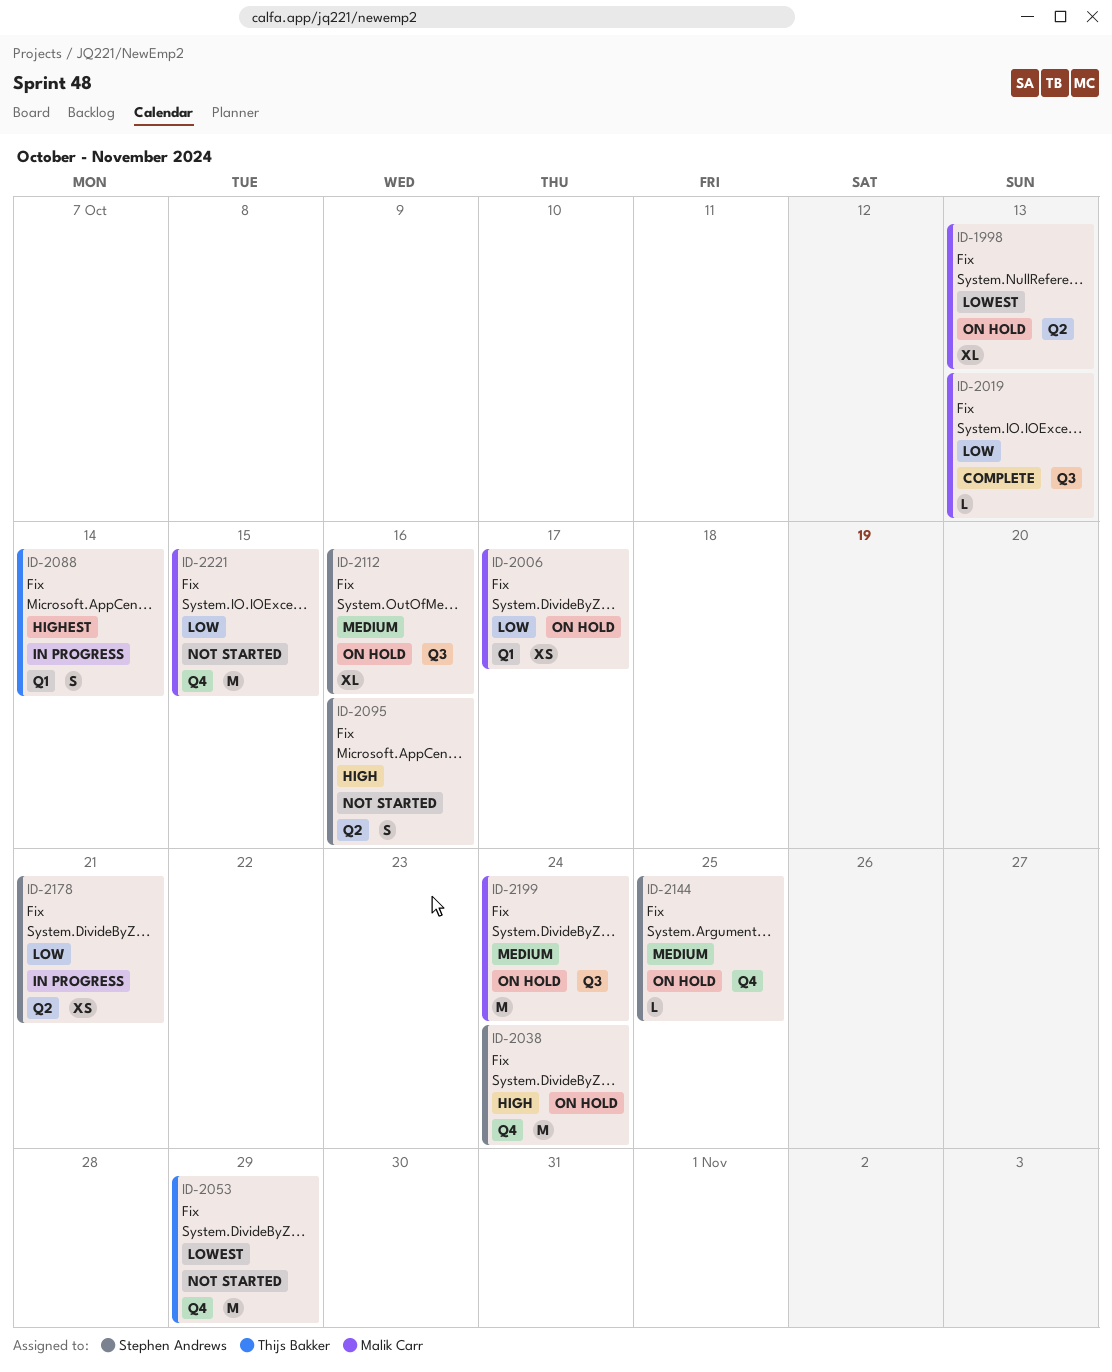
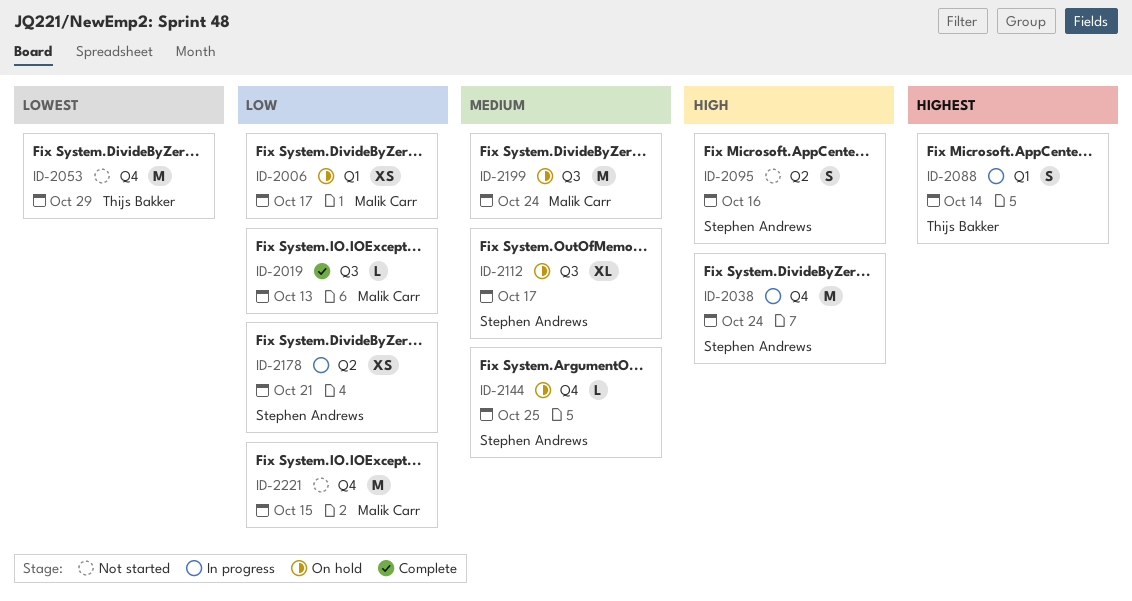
ID-1998: present -> none
ID-2038, status: On hold -> In progress
ID-2112, due: Oct 16 -> Oct 17

